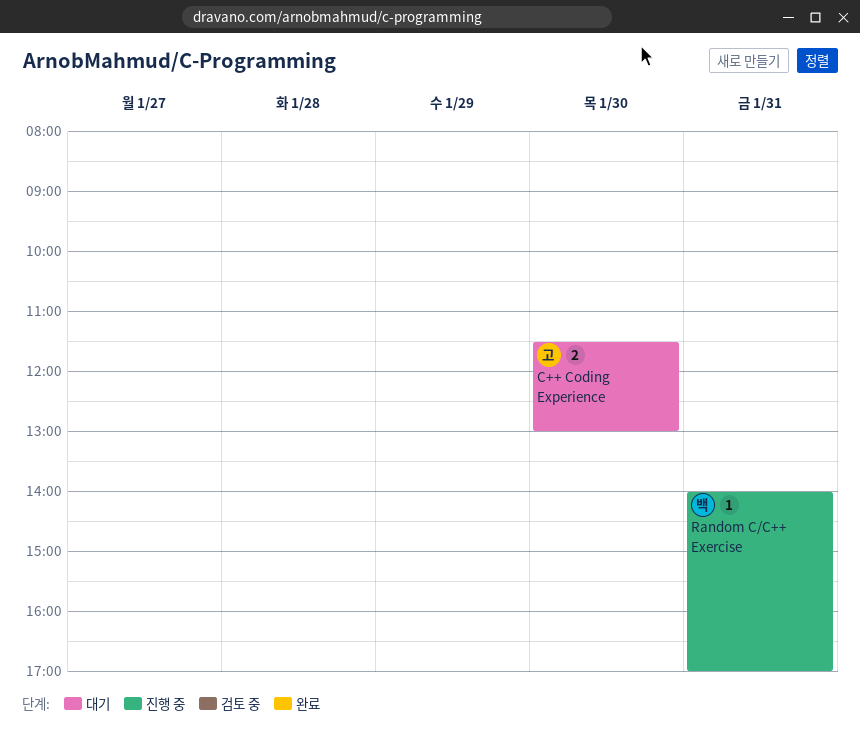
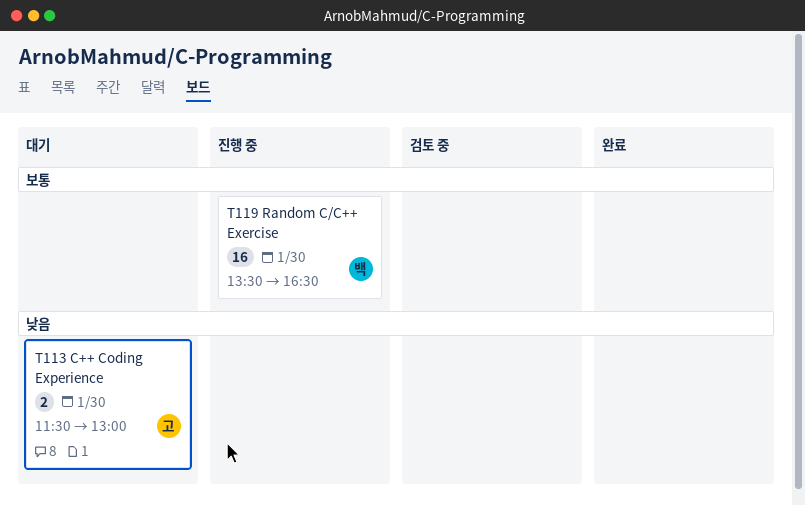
Random C/C++ Exercise, estimate: 1 -> 16
Random C/C++ Exercise, day: Jan 31 -> Jan 30
Random C/C++ Exercise, begins: 14:00 -> 13:30
Random C/C++ Exercise, ends: 17:00 -> 16:30

